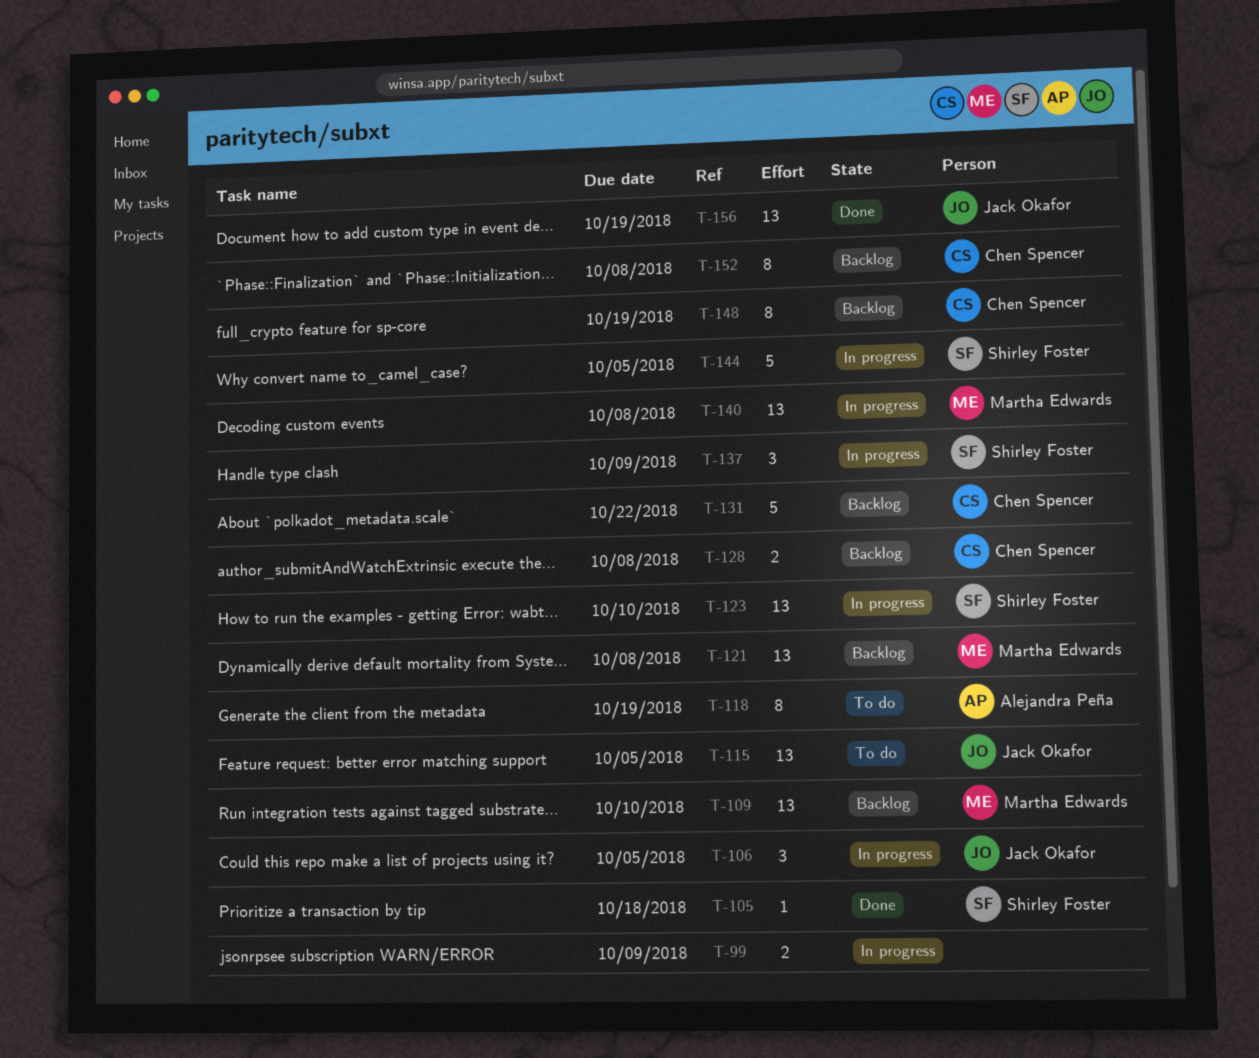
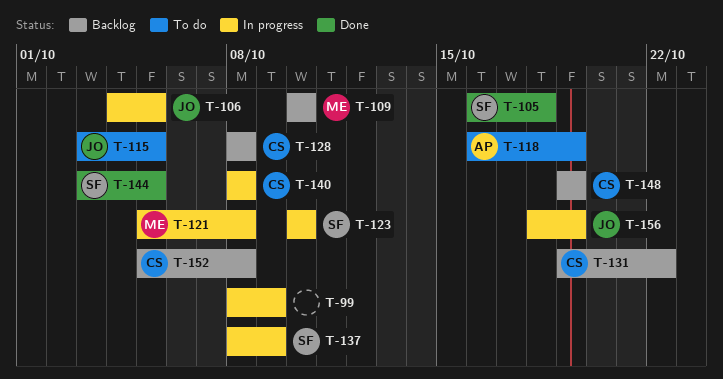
T-121, status: Backlog -> In progress
T-140, owner: Martha Edwards -> Chen Spencer
T-144, status: In progress -> Done
T-156, status: Done -> In progress

